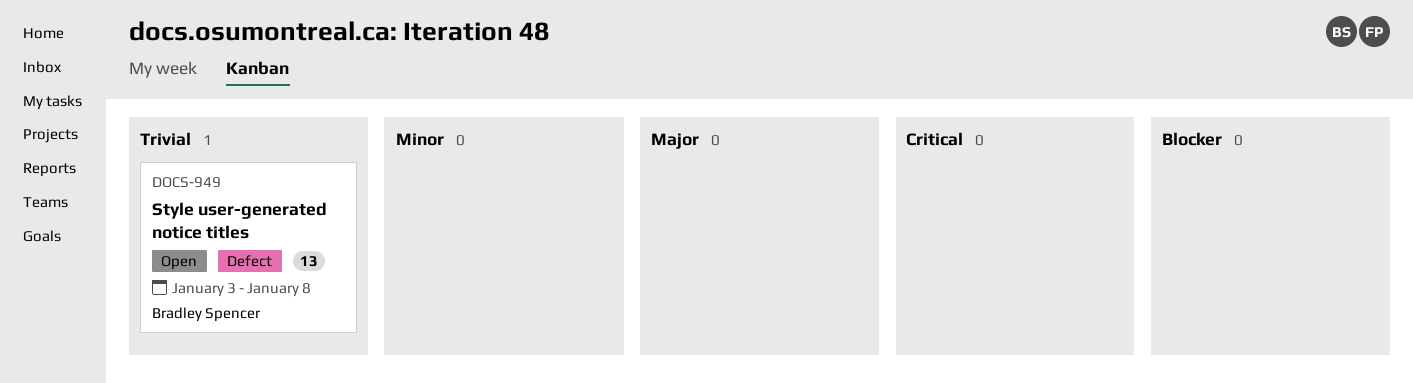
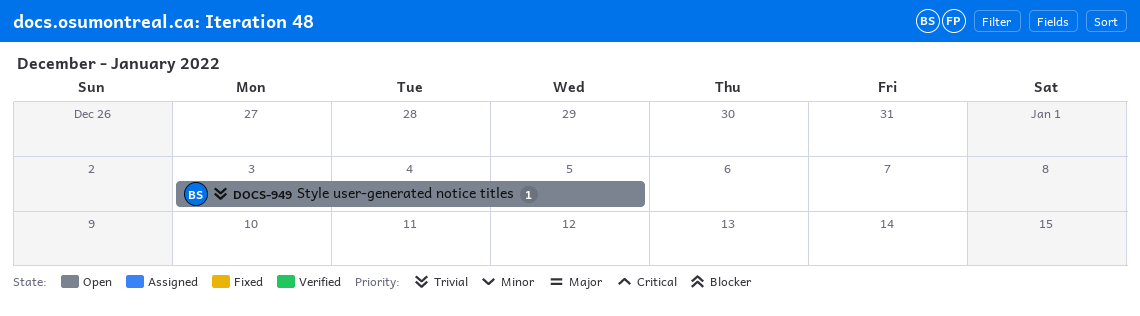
DOCS-949, estimate: 13 -> 1
DOCS-949, due: Jan 8 -> Jan 5

